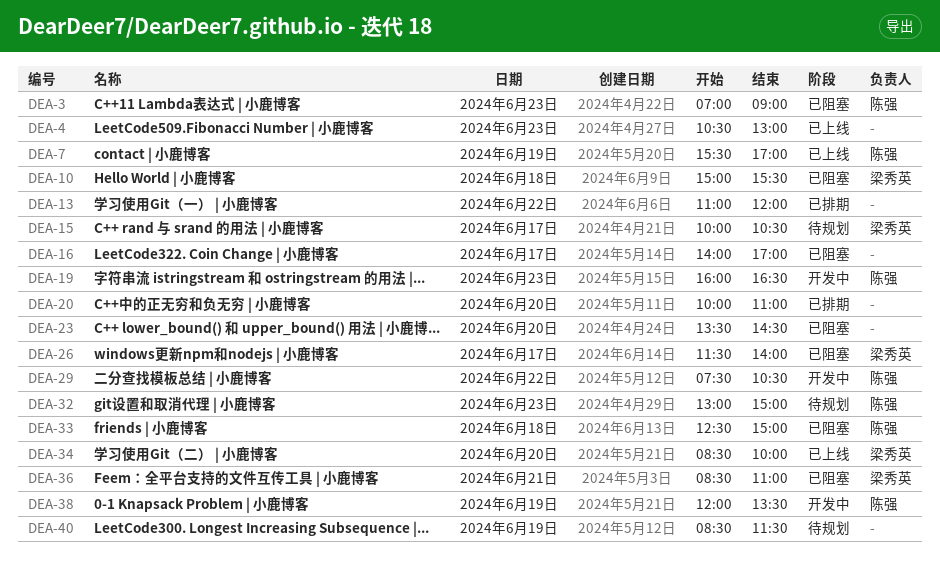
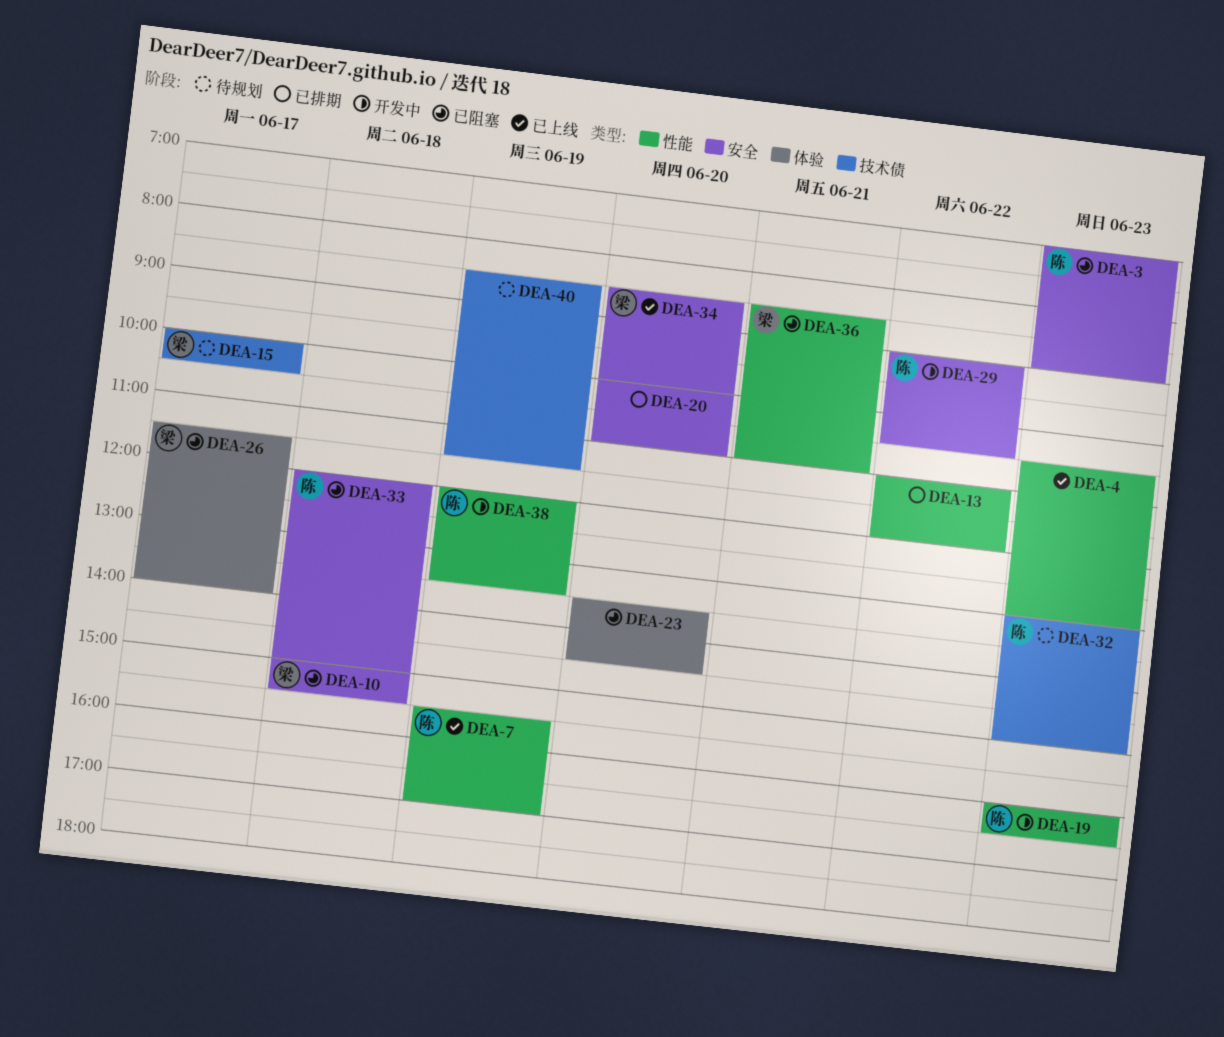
DEA-16: present -> none
DEA-29, begins: 07:30 -> 09:00
DEA-33, begins: 12:30 -> 12:00

